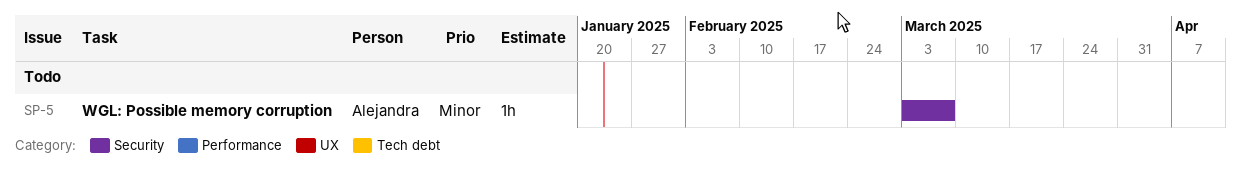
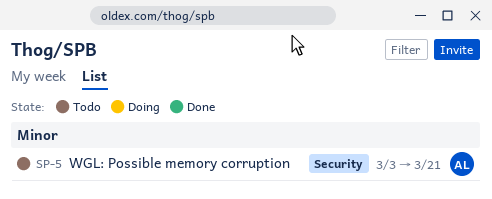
SP-5, due: Mar 7 -> Mar 21

